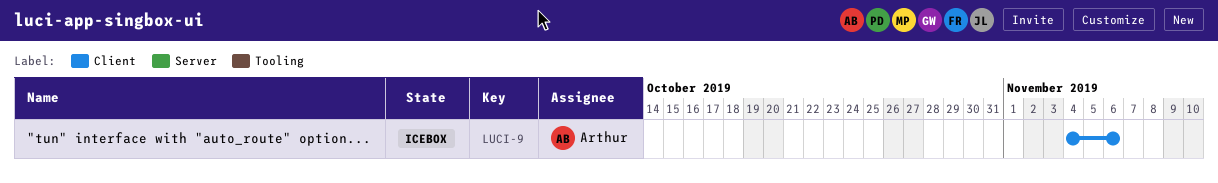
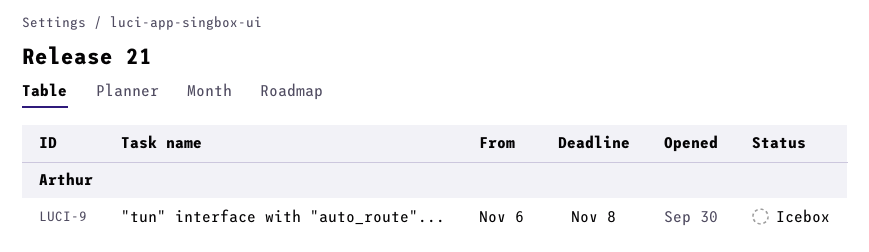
LUCI-9, start: Nov 4 -> Nov 6
LUCI-9, due: Nov 6 -> Nov 8

